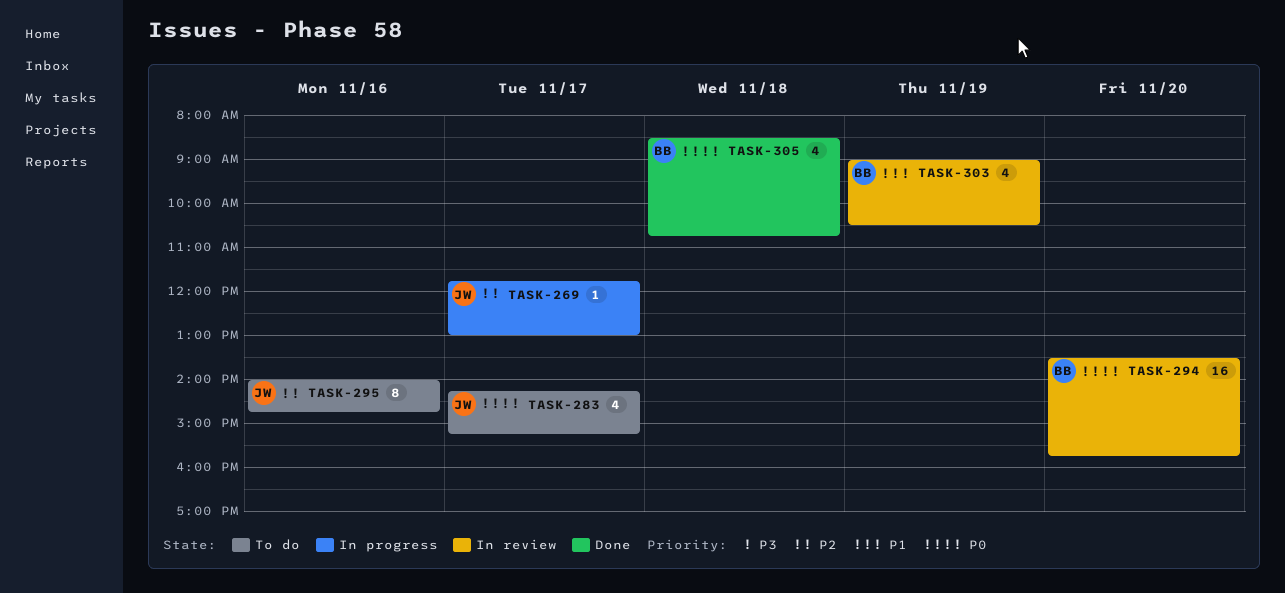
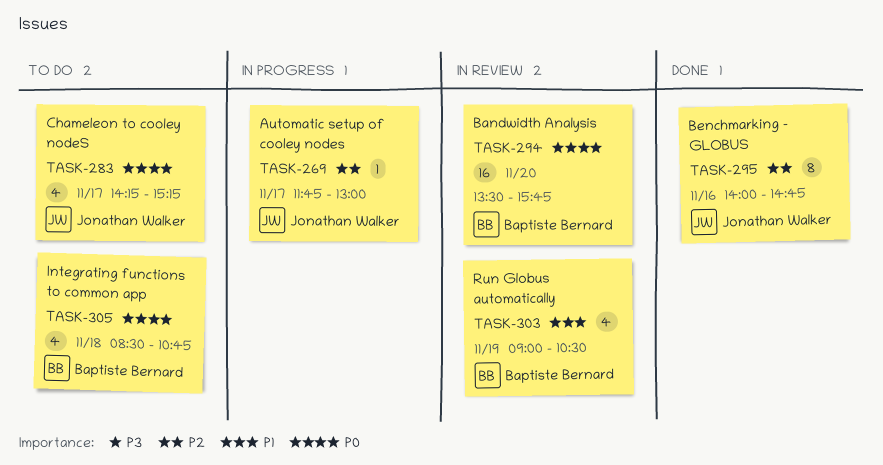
TASK-295, status: To do -> Done
TASK-305, status: Done -> To do

